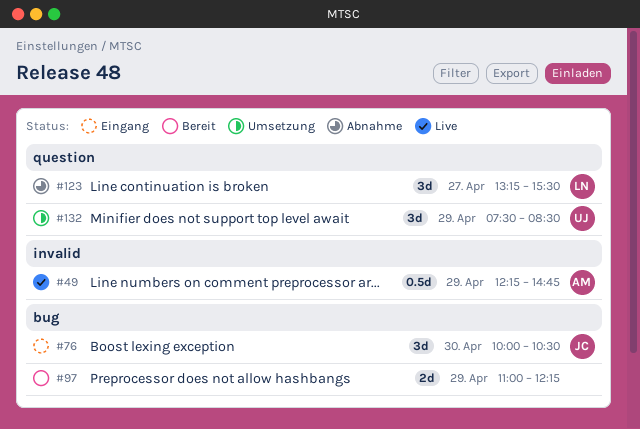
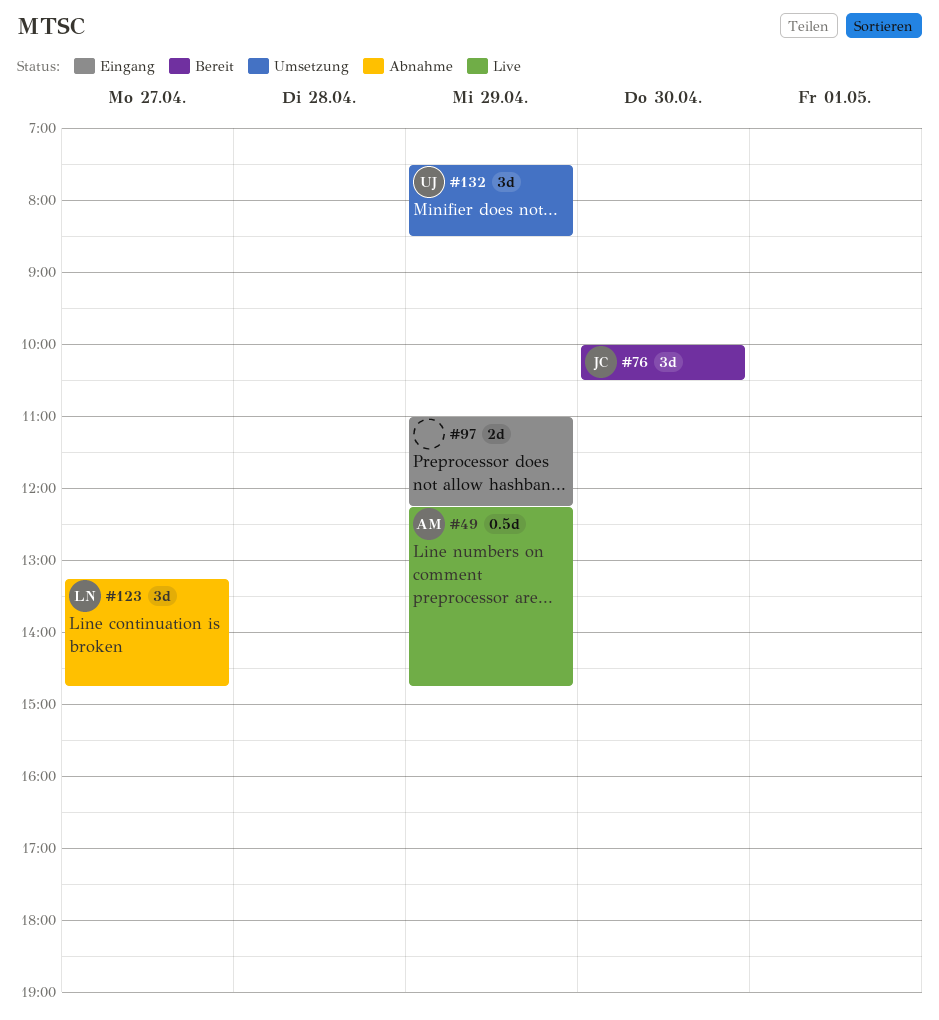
#76, status: Eingang -> Bereit
#97, status: Bereit -> Eingang
#123, ends: 15:30 -> 14:45

